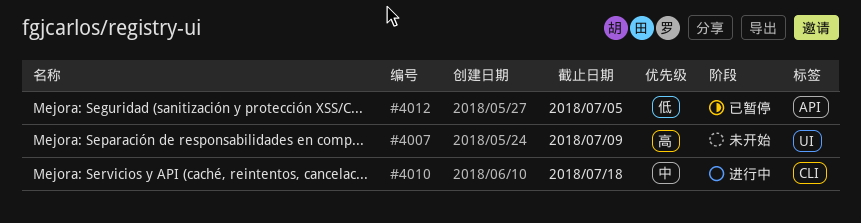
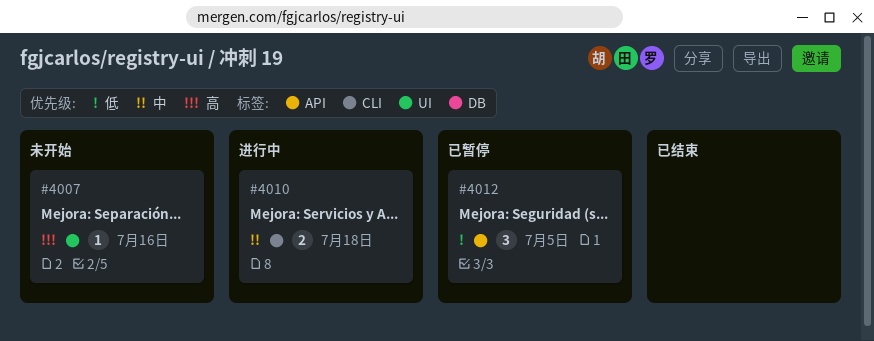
#4007, due: Jul 9 -> Jul 16

